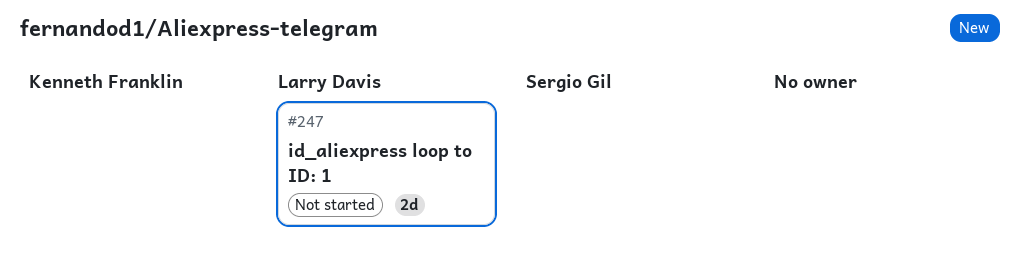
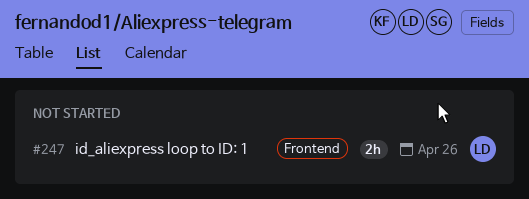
#247, estimate: 2d -> 2h

